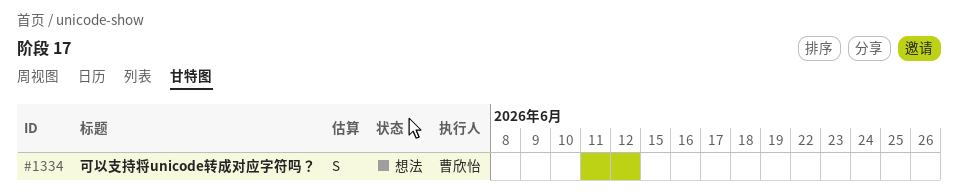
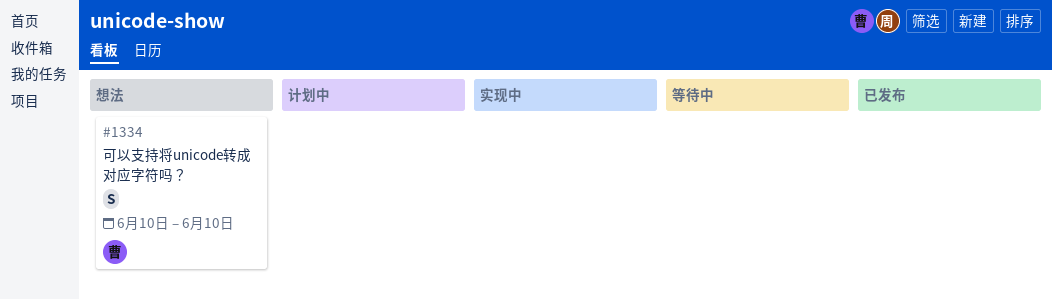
#1334, start: Jun 11 -> Jun 10
#1334, due: Jun 12 -> Jun 10

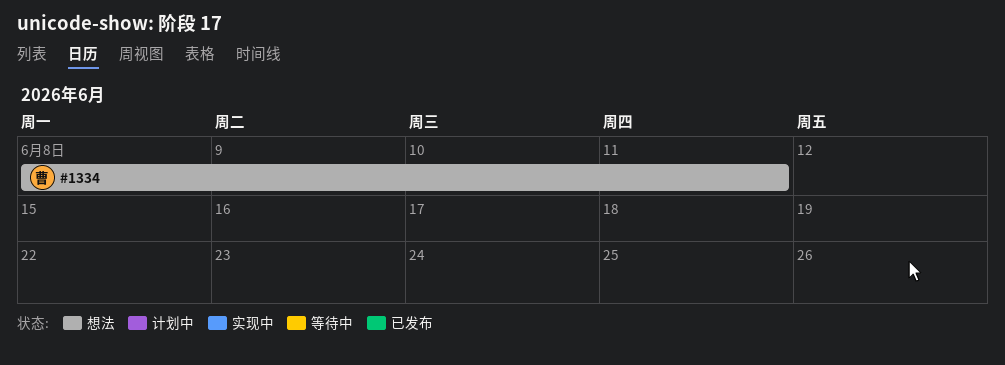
#1334, start: Jun 10 -> Jun 8
#1334, due: Jun 10 -> Jun 11

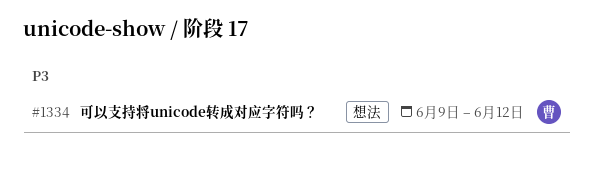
#1334, start: Jun 8 -> Jun 9
#1334, due: Jun 11 -> Jun 12

